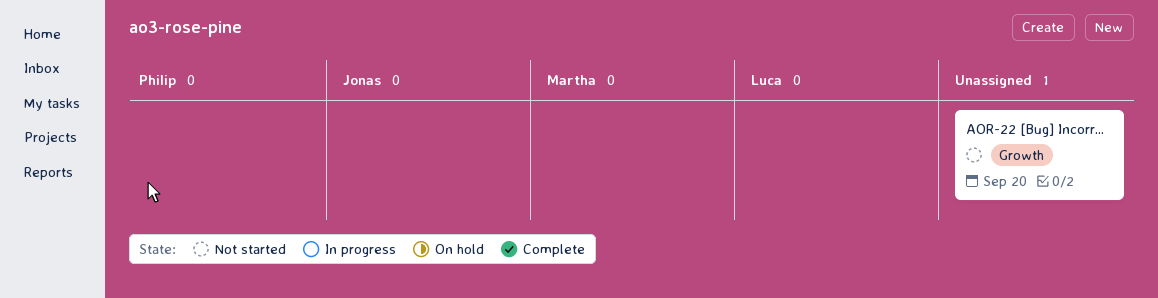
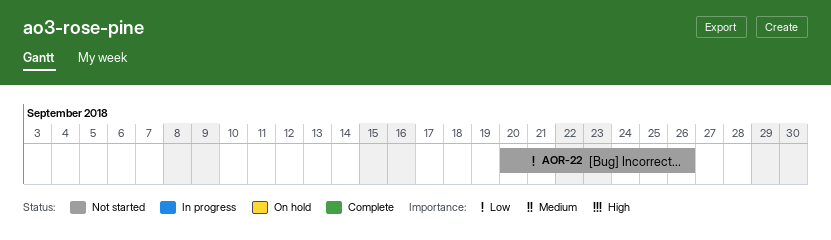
AOR-22, due: Sep 20 -> Sep 26

